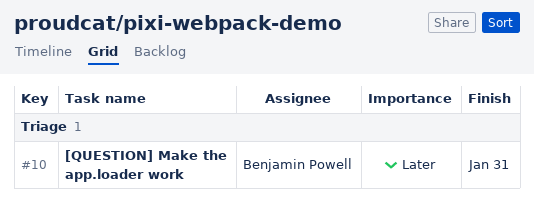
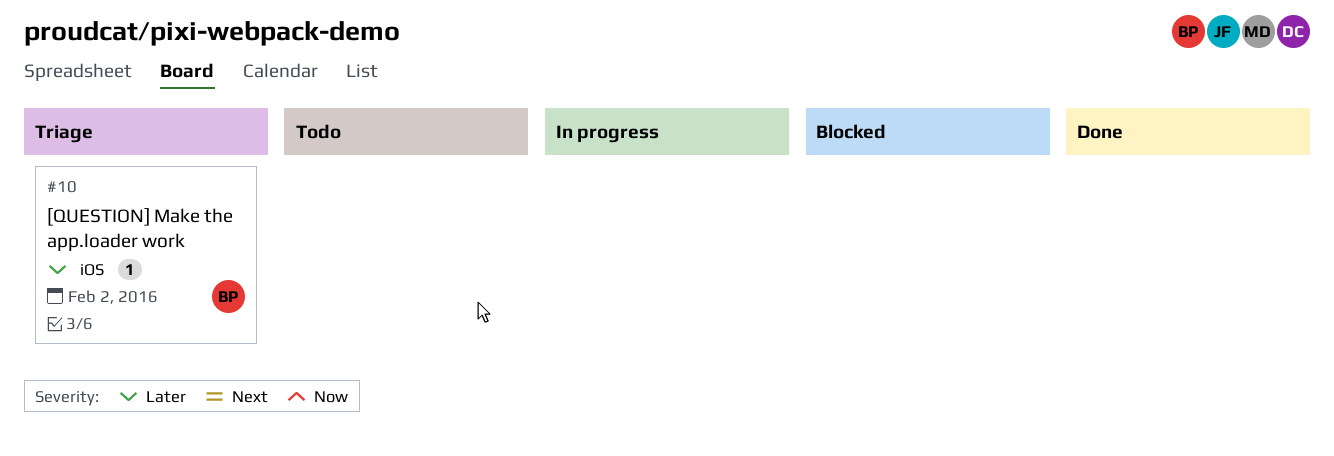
#10, due: Jan 31 -> Feb 2

